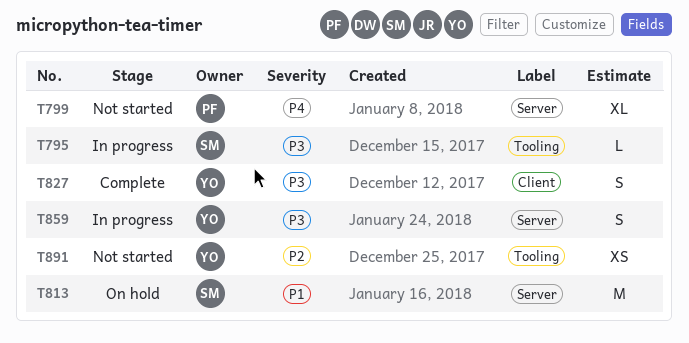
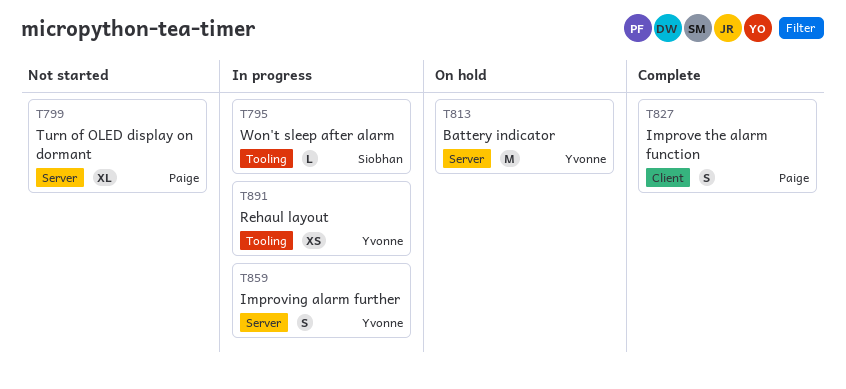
T813, owner: Siobhan -> Yvonne
T827, owner: Yvonne -> Paige
T891, status: Not started -> In progress

